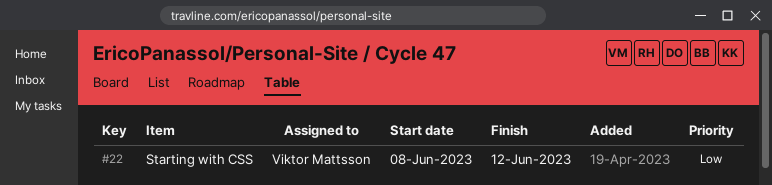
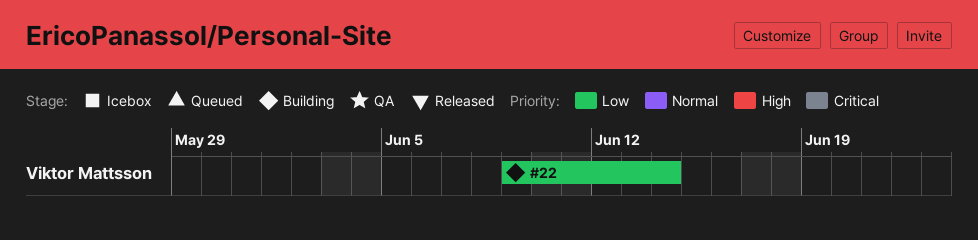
#22, start: Jun 8 -> Jun 9
#22, due: Jun 12 -> Jun 14

